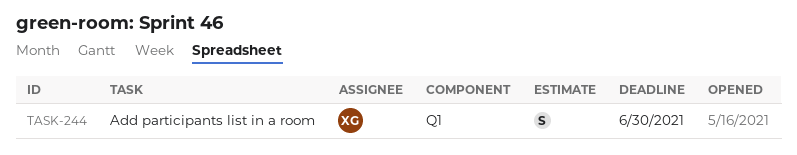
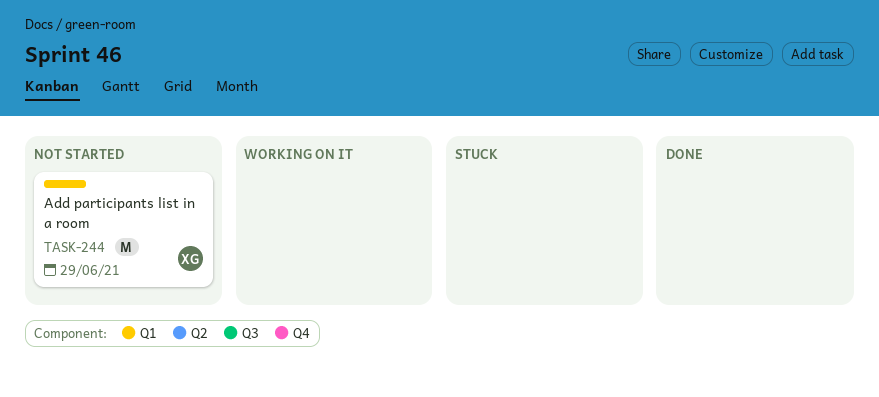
TASK-244, estimate: S -> M
TASK-244, due: Jun 30 -> Jun 29

